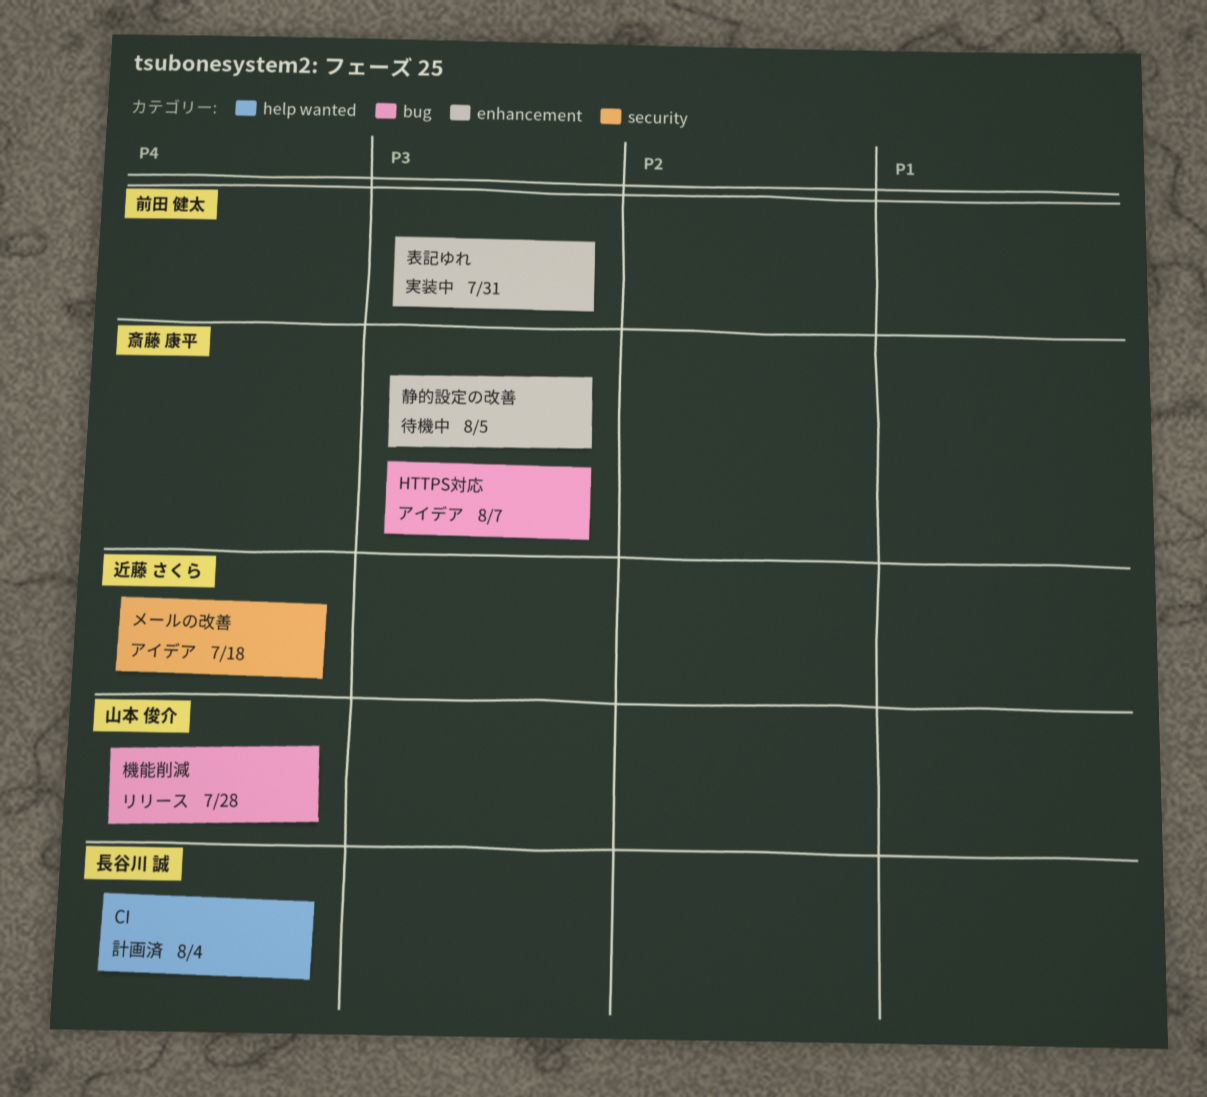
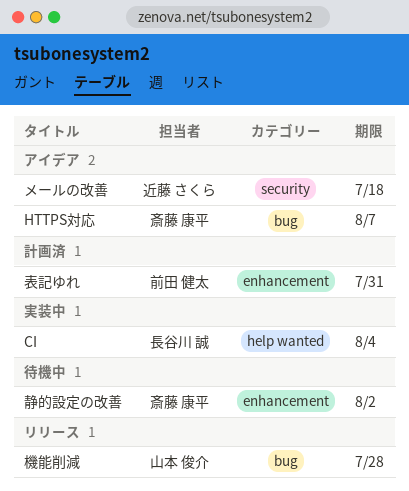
CI, status: 計画済 -> 実装中
表記ゆれ, status: 実装中 -> 計画済
静的設定の改善, due: Aug 5 -> Aug 2

